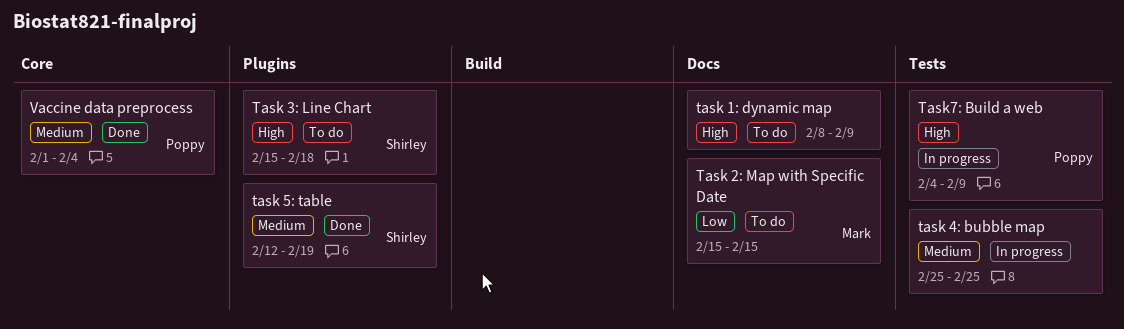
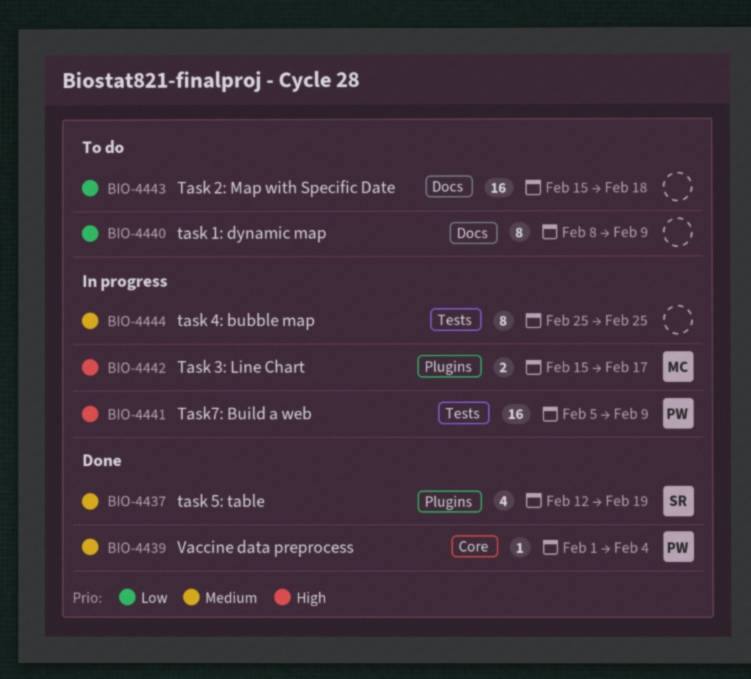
task 1: dynamic map, priority: High -> Low
Task 2: Map with Specific Date, owner: Mark -> none
Task 2: Map with Specific Date, due: Feb 15 -> Feb 18
Task 3: Line Chart, status: To do -> In progress
Task 3: Line Chart, owner: Shirley -> Mark
Task 3: Line Chart, due: Feb 18 -> Feb 17
Task7: Build a web, start: Feb 4 -> Feb 5

